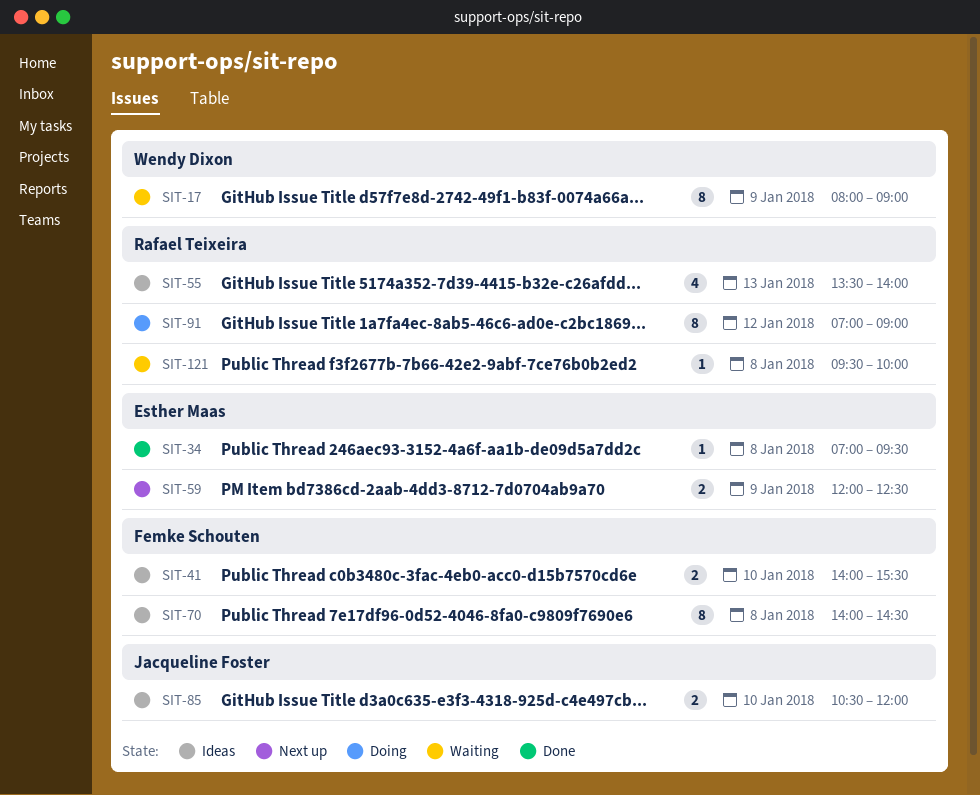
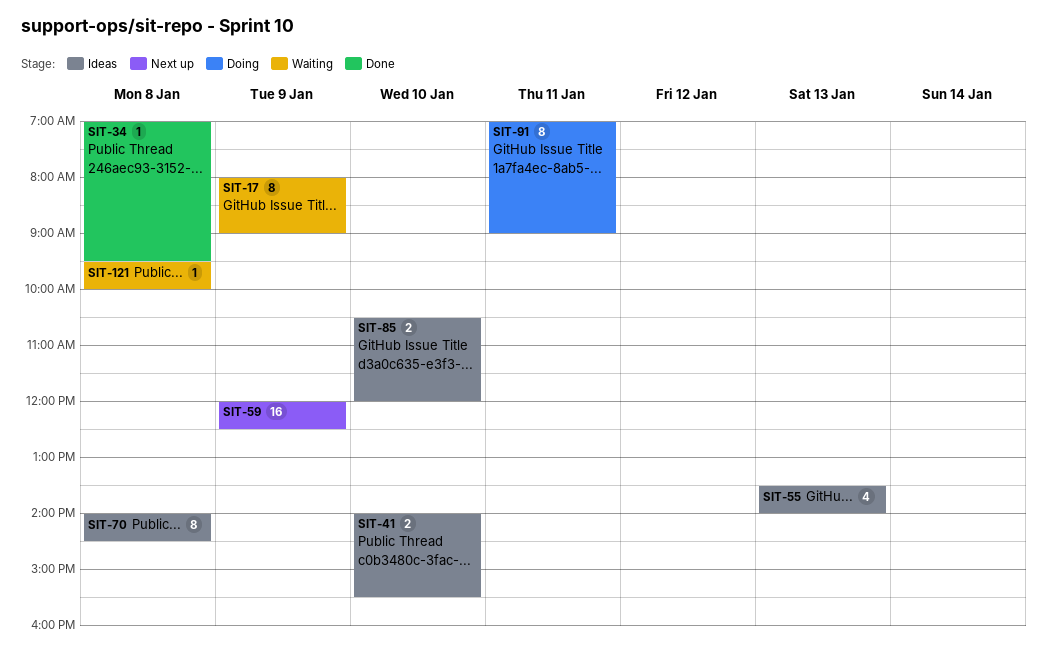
SIT-59, estimate: 2 -> 16
SIT-91, day: Jan 12 -> Jan 11

